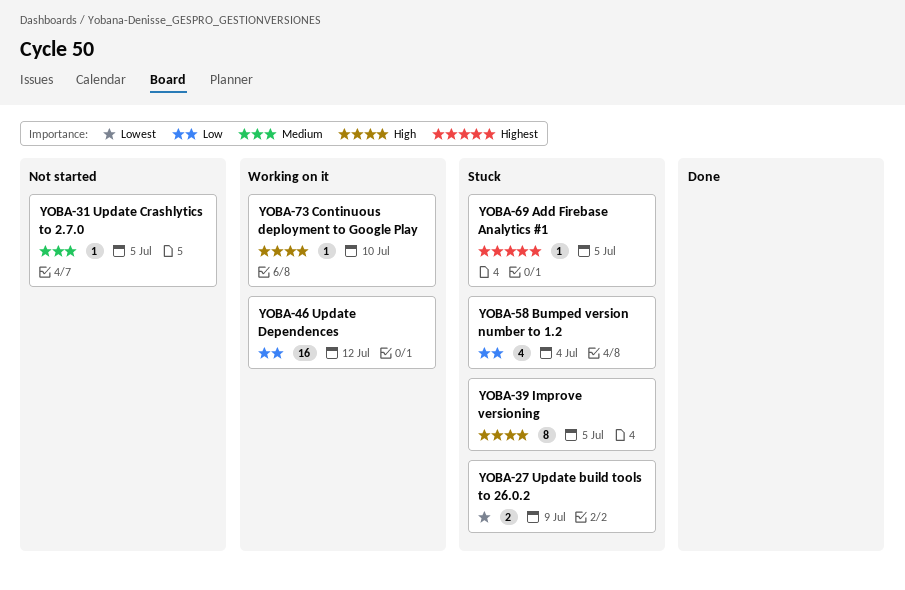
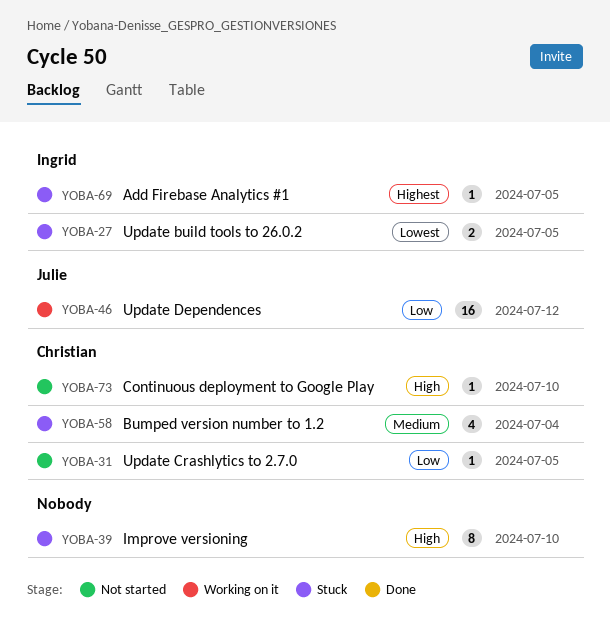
YOBA-27, due: Jul 9 -> Jul 5
YOBA-31, priority: Medium -> Low
YOBA-39, due: Jul 5 -> Jul 10
YOBA-58, priority: Low -> Medium
YOBA-73, status: Working on it -> Not started

